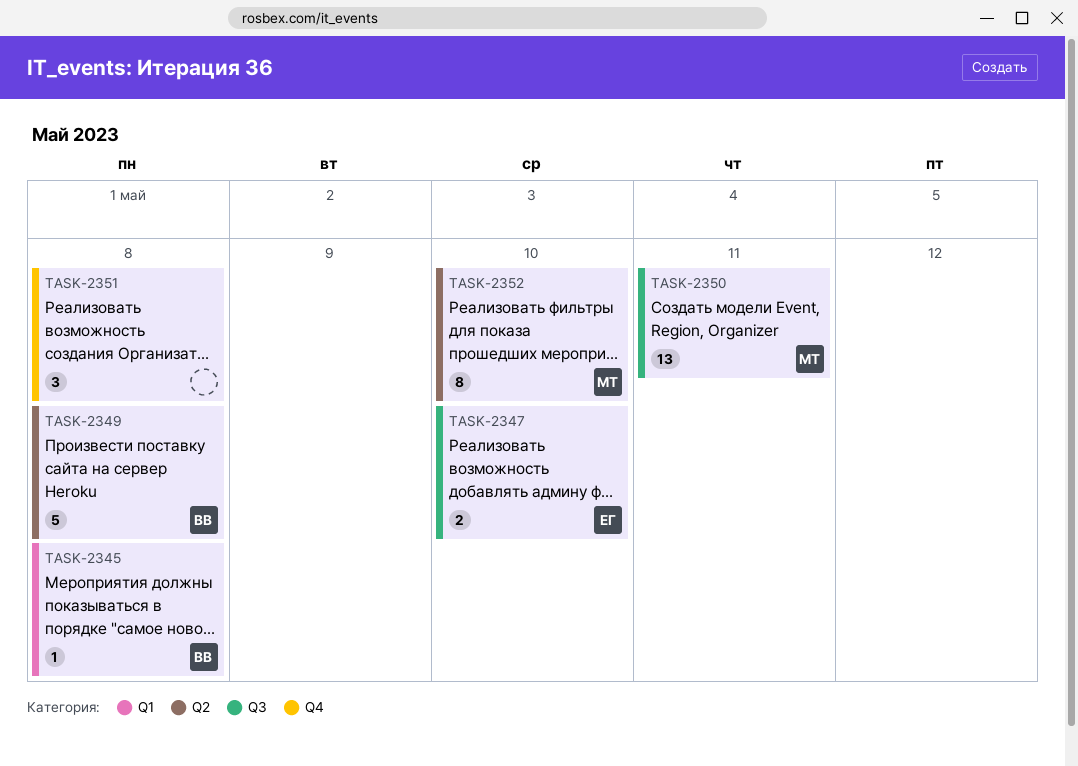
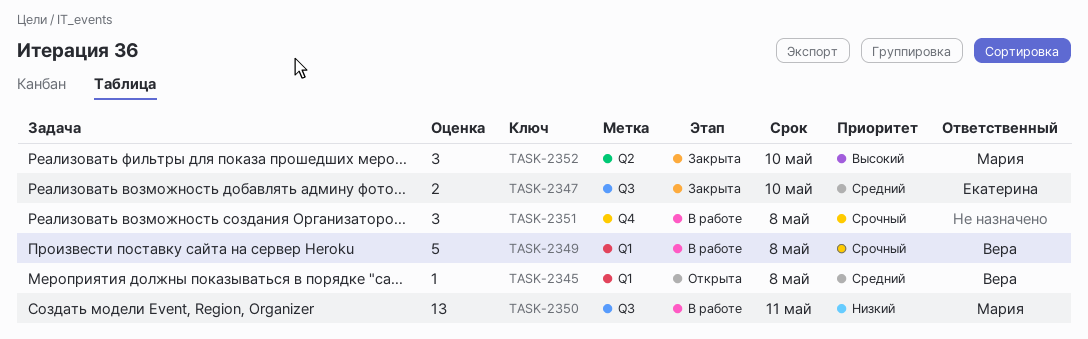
TASK-2349, label: Q2 -> Q1
TASK-2352, estimate: 8 -> 3

